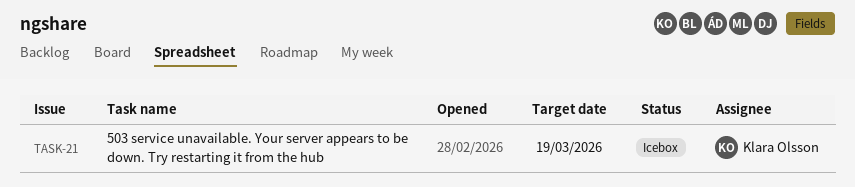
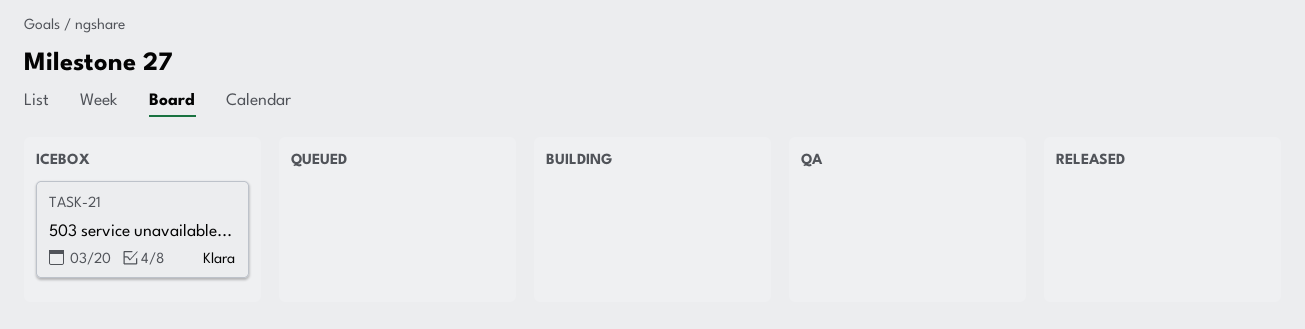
TASK-21, due: Mar 19 -> Mar 20

